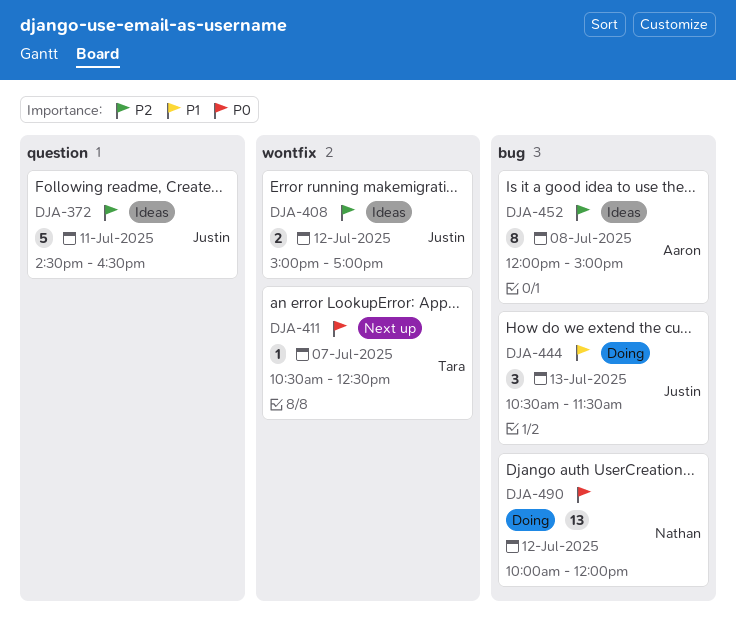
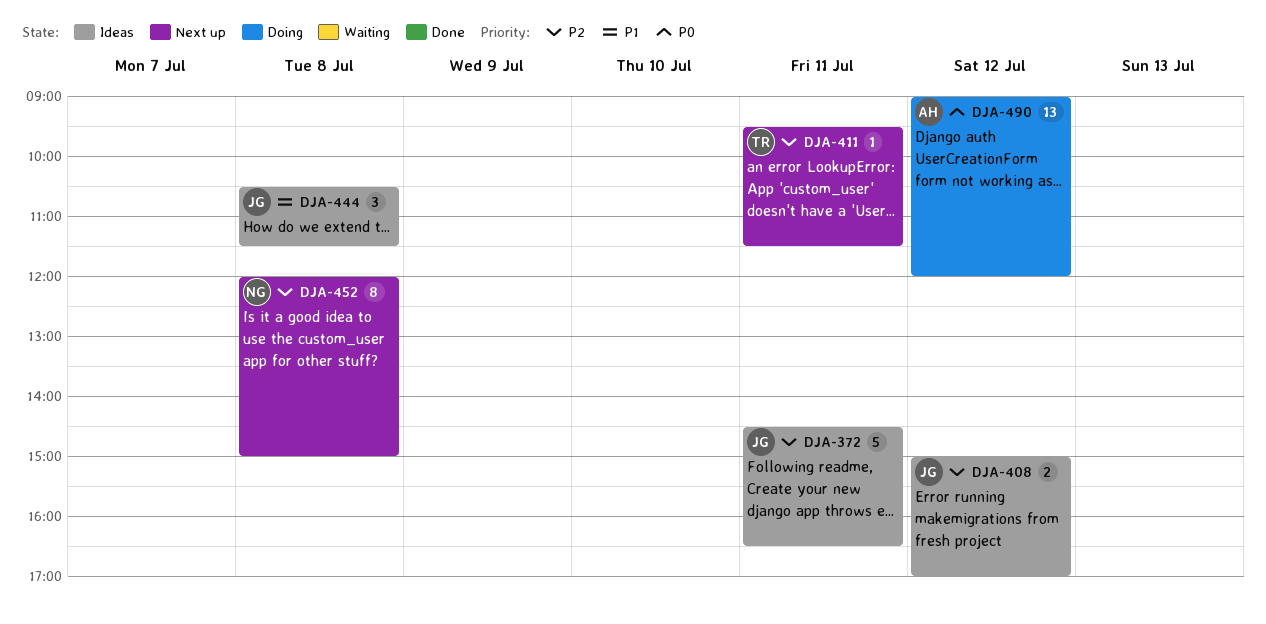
DJA-411, priority: P0 -> P2
DJA-411, day: Jul 7 -> Jul 11
DJA-411, begins: 10:30 -> 09:30
DJA-411, ends: 12:30 -> 11:30
DJA-444, status: Doing -> Ideas
DJA-444, day: Jul 13 -> Jul 8
DJA-452, status: Ideas -> Next up
DJA-452, owner: Aaron -> Nathan
DJA-490, owner: Nathan -> Aaron
DJA-490, begins: 10:00 -> 09:00

